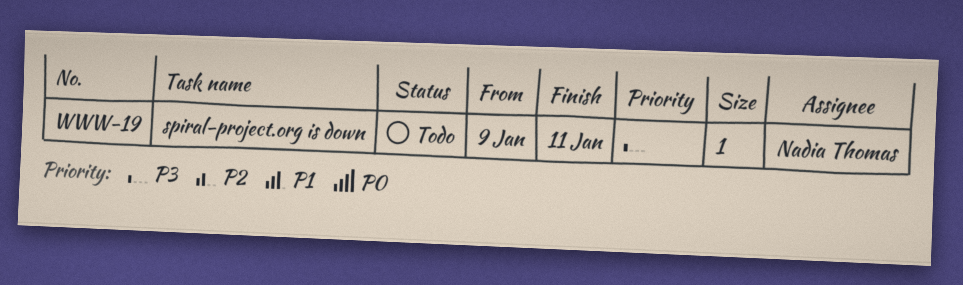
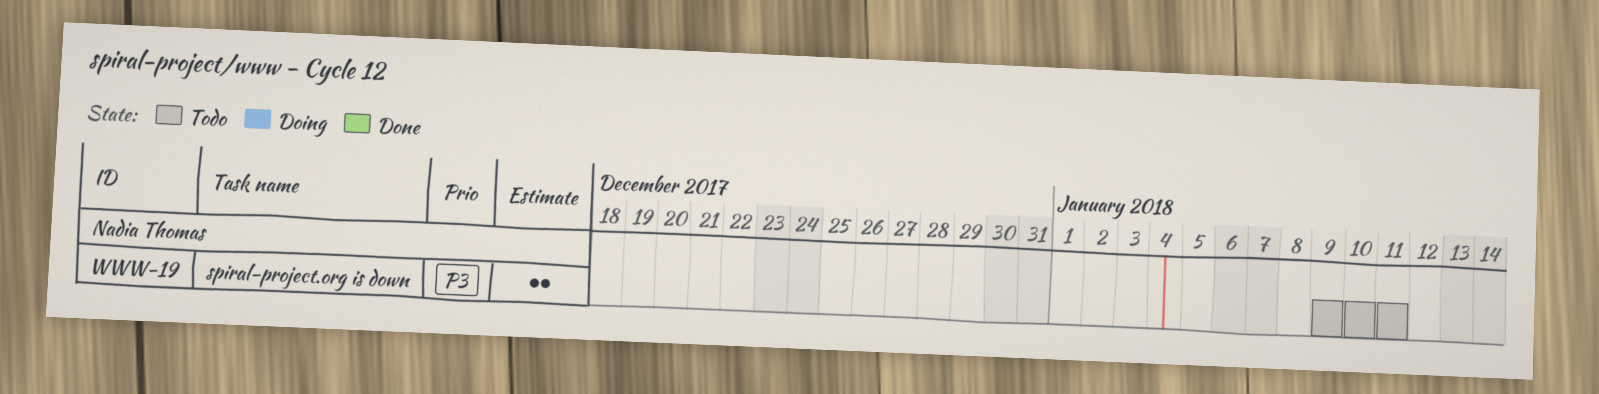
WWW-19, estimate: 1 -> 2

